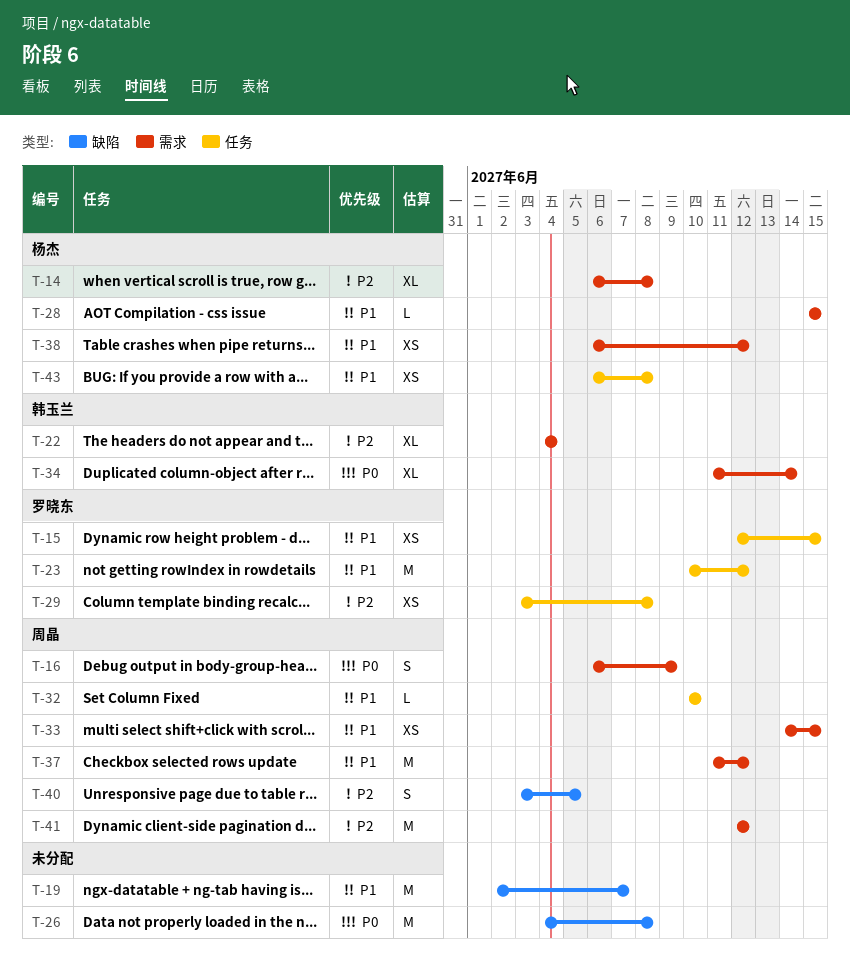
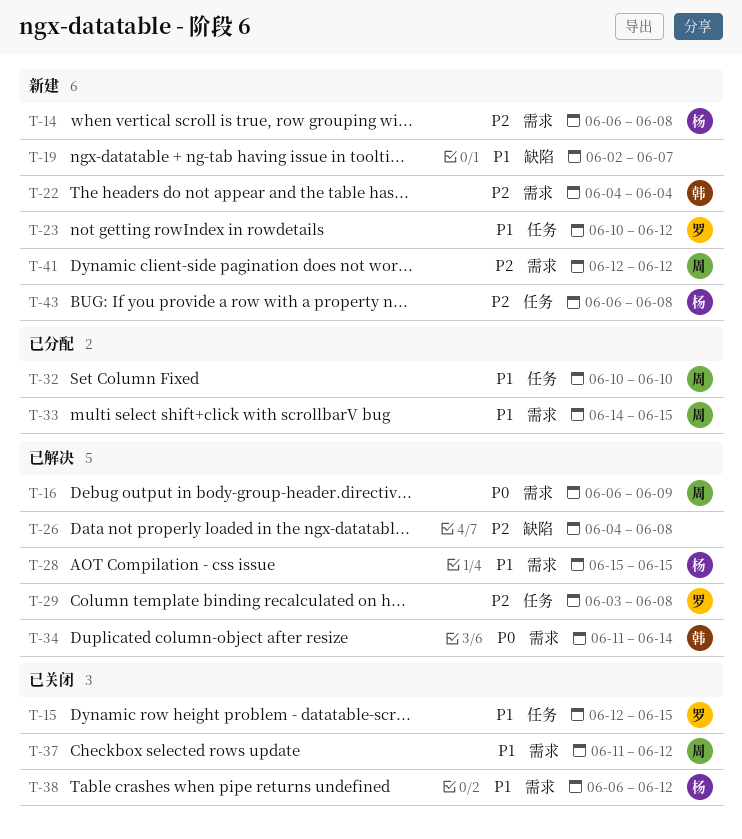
T-26, priority: P0 -> P2
T-40: present -> none
T-43, priority: P1 -> P2

